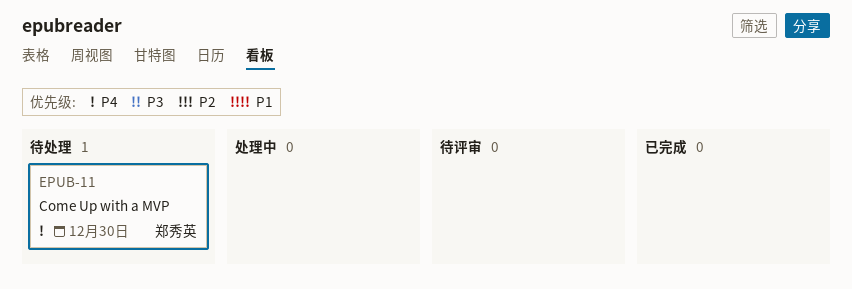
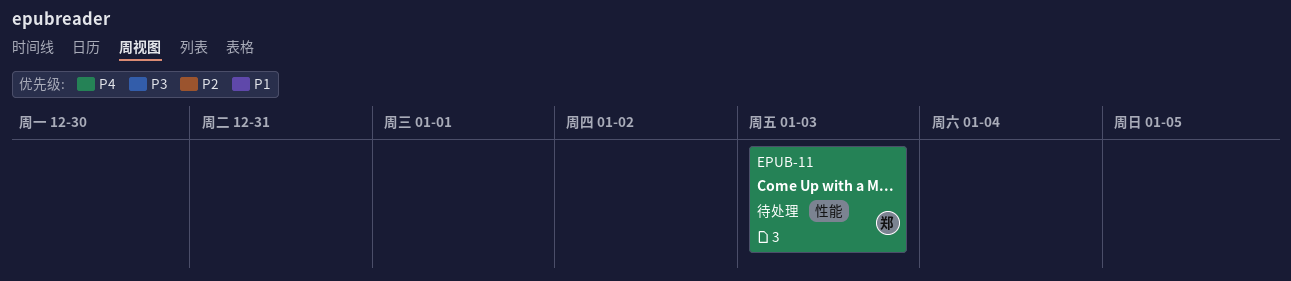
EPUB-11, due: Dec 30 -> Jan 3

